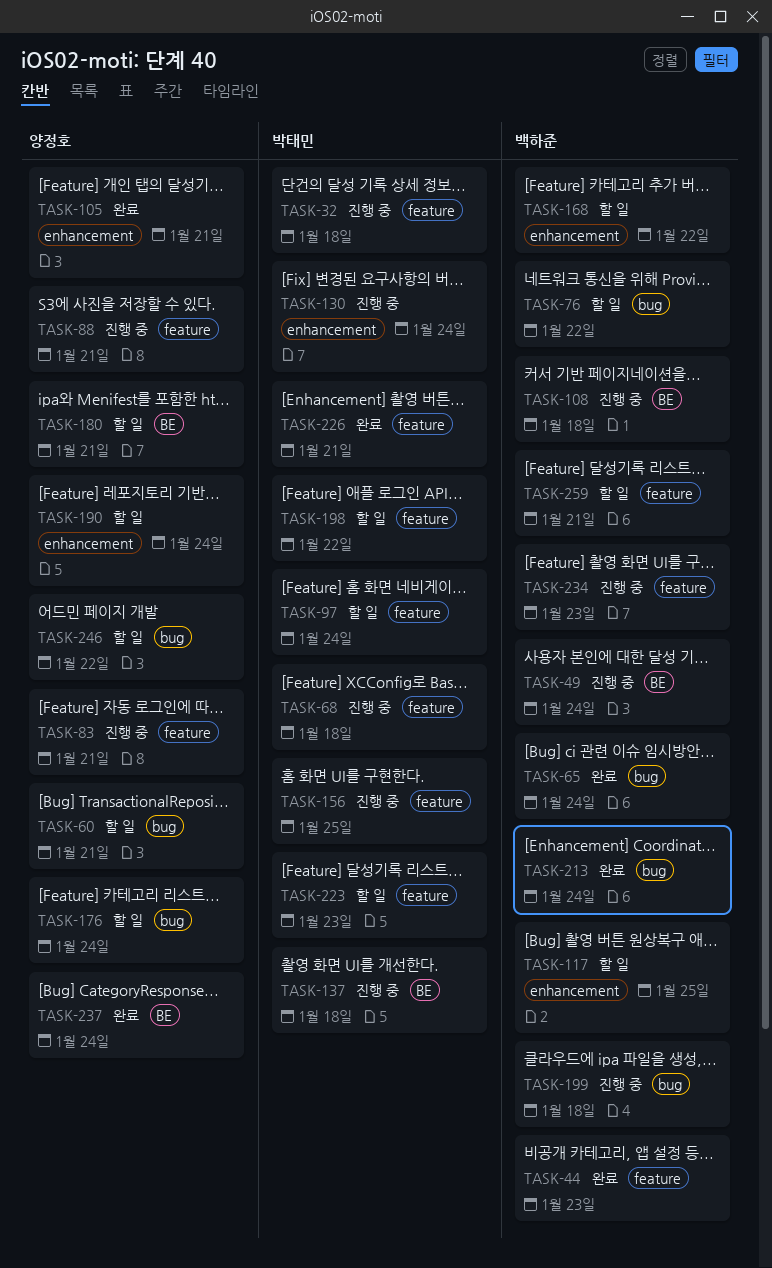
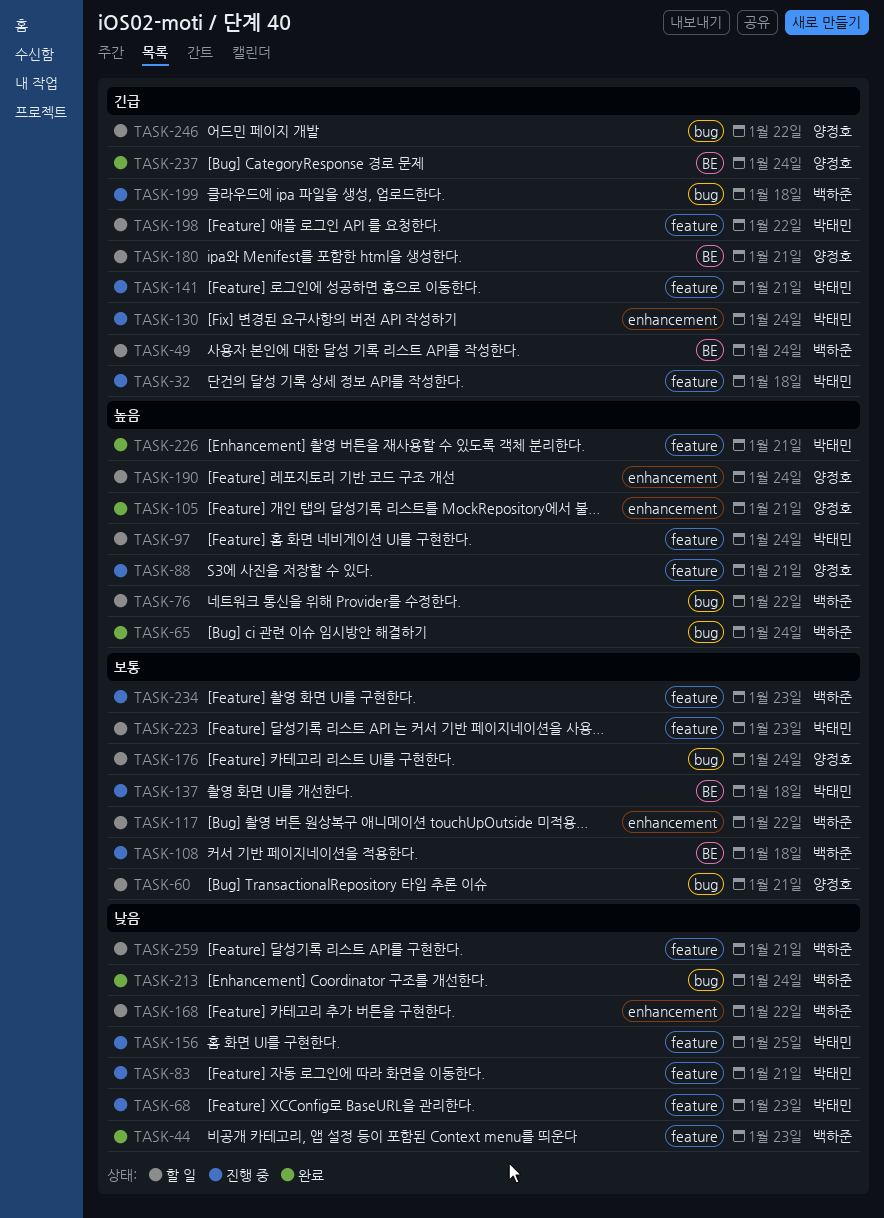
TASK-49, status: 진행 중 -> 할 일
TASK-68, due: Jan 18 -> Jan 23
TASK-83, owner: 양정호 -> 박태민
TASK-117, due: Jan 25 -> Jan 22
TASK-141: none -> present

